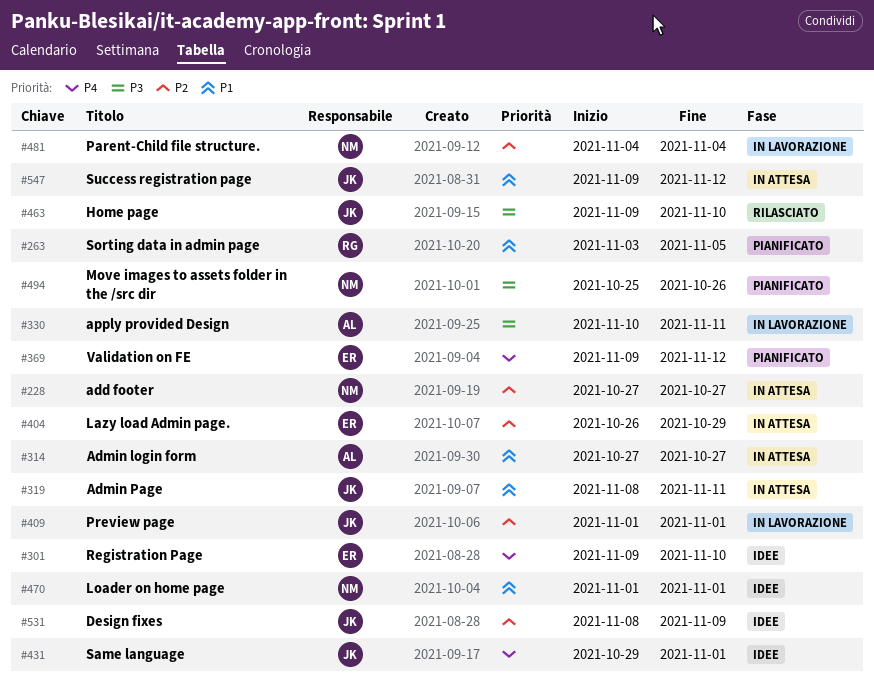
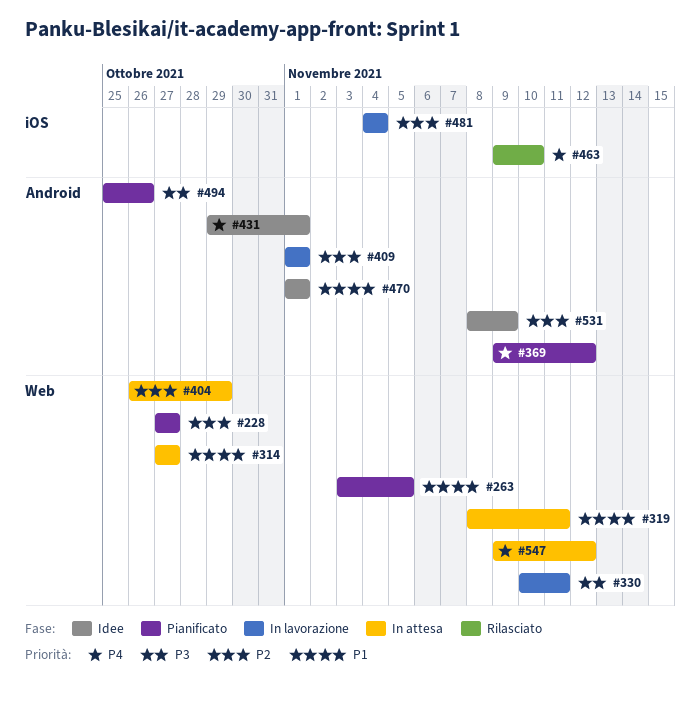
#228, status: In attesa -> Pianificato
#301: present -> none
#463, priority: P3 -> P4
#547, priority: P1 -> P4

